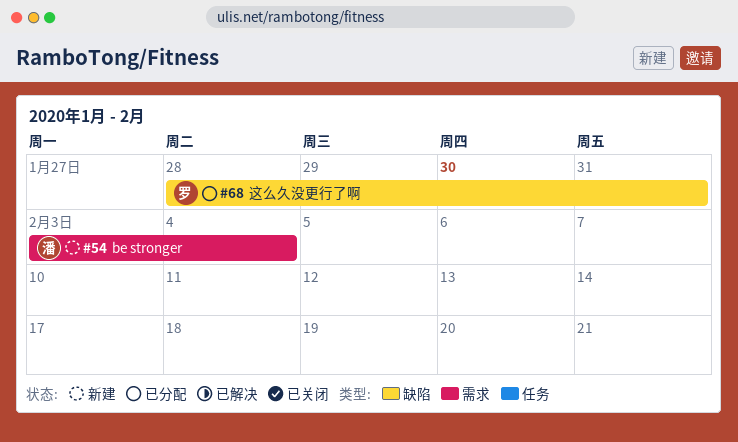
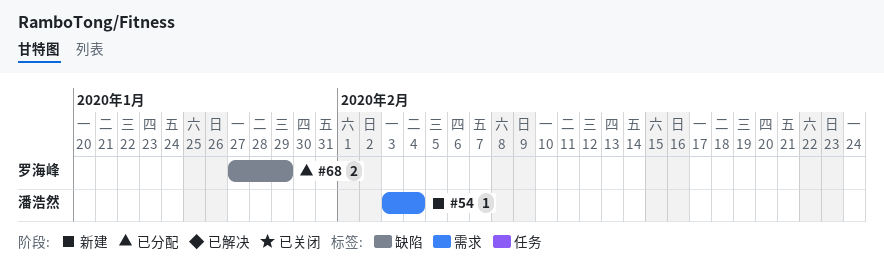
#68, start: Jan 28 -> Jan 27
#68, due: Jan 31 -> Jan 29

